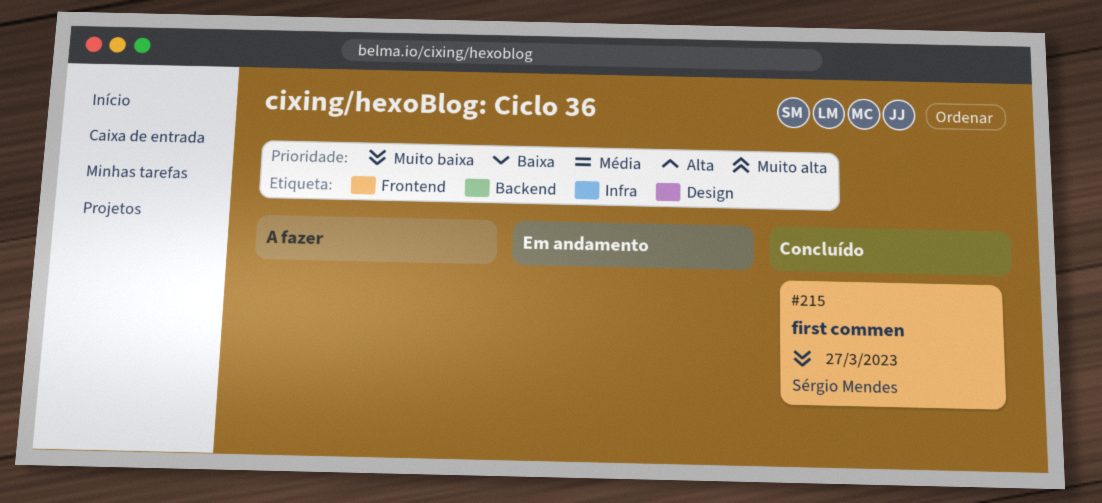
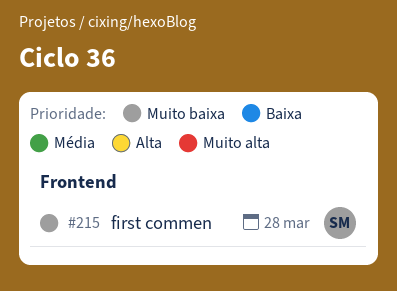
#215, due: Mar 27 -> Mar 28

